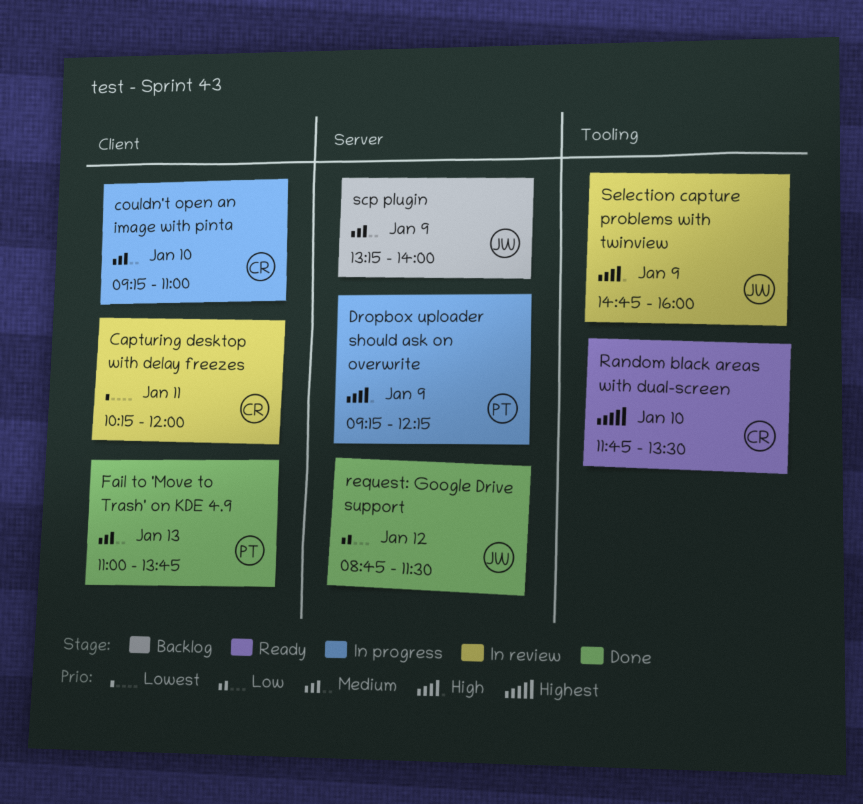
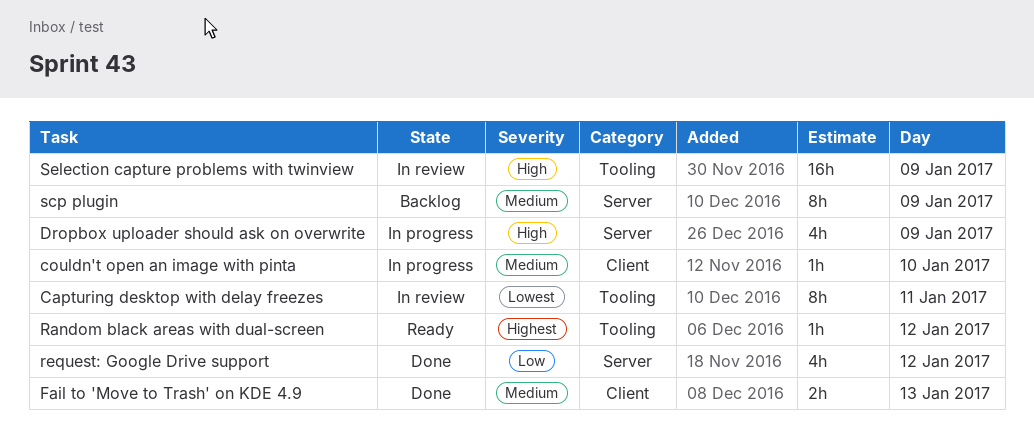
Capturing desktop with delay freezes, label: Client -> Tooling
Random black areas with dual-screen, day: Jan 10 -> Jan 12

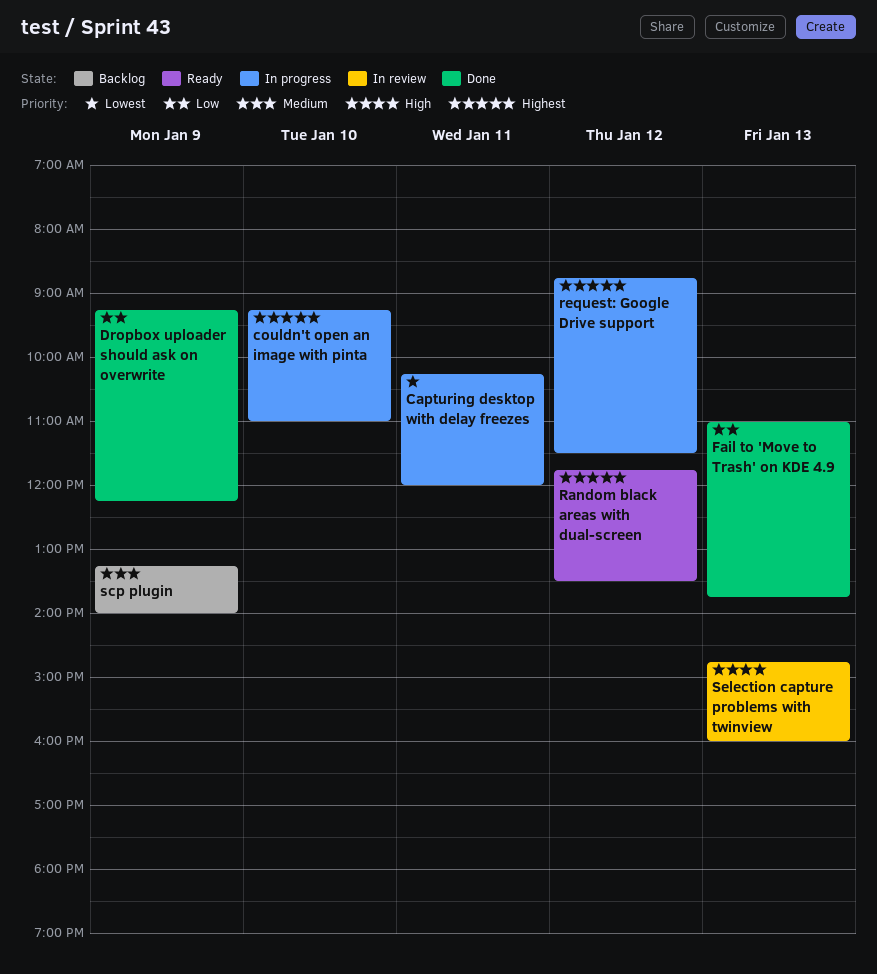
Capturing desktop with delay freezes, status: In review -> In progress
couldn't open an image with pinta, priority: Medium -> Highest
Dropbox uploader should ask on overwrite, status: In progress -> Done
Dropbox uploader should ask on overwrite, priority: High -> Low
Fail to 'Move to Trash' on KDE 4.9, priority: Medium -> Low
request: Google Drive support, status: Done -> In progress
request: Google Drive support, priority: Low -> Highest
Selection capture problems with twinview, day: Jan 9 -> Jan 13

